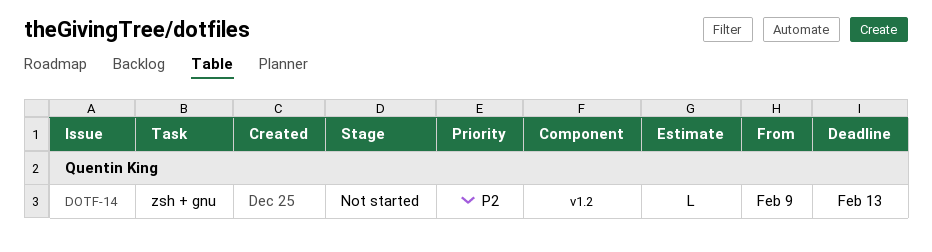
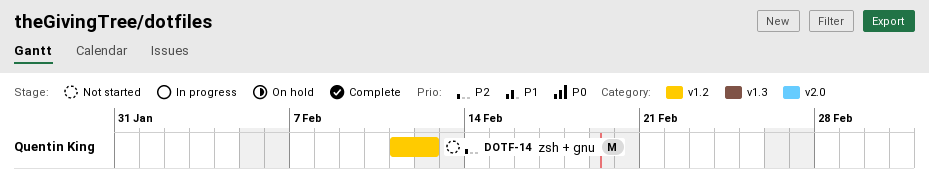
DOTF-14, estimate: L -> M
DOTF-14, start: Feb 9 -> Feb 11
DOTF-14, due: Feb 13 -> Feb 12

